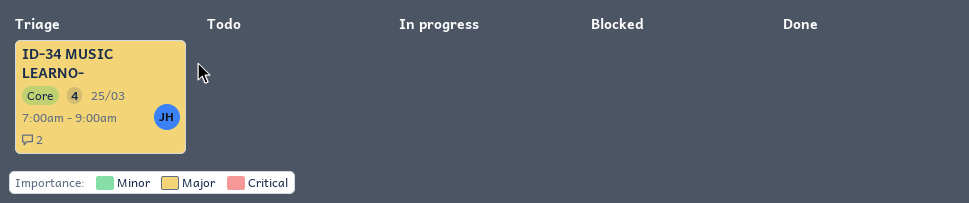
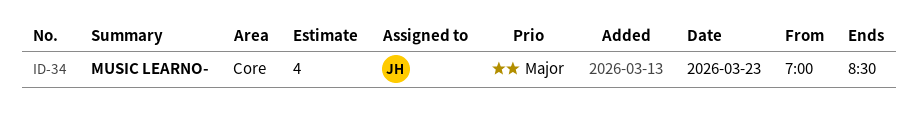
ID-34, day: Mar 25 -> Mar 23
ID-34, ends: 09:00 -> 08:30

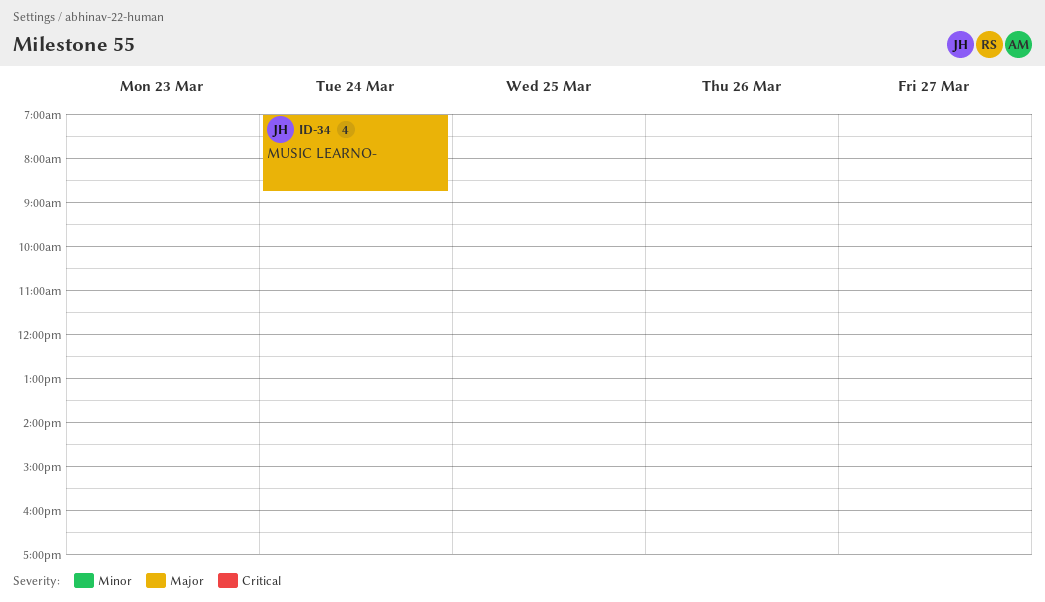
ID-34, day: Mar 23 -> Mar 24
ID-34, ends: 08:30 -> 08:45

